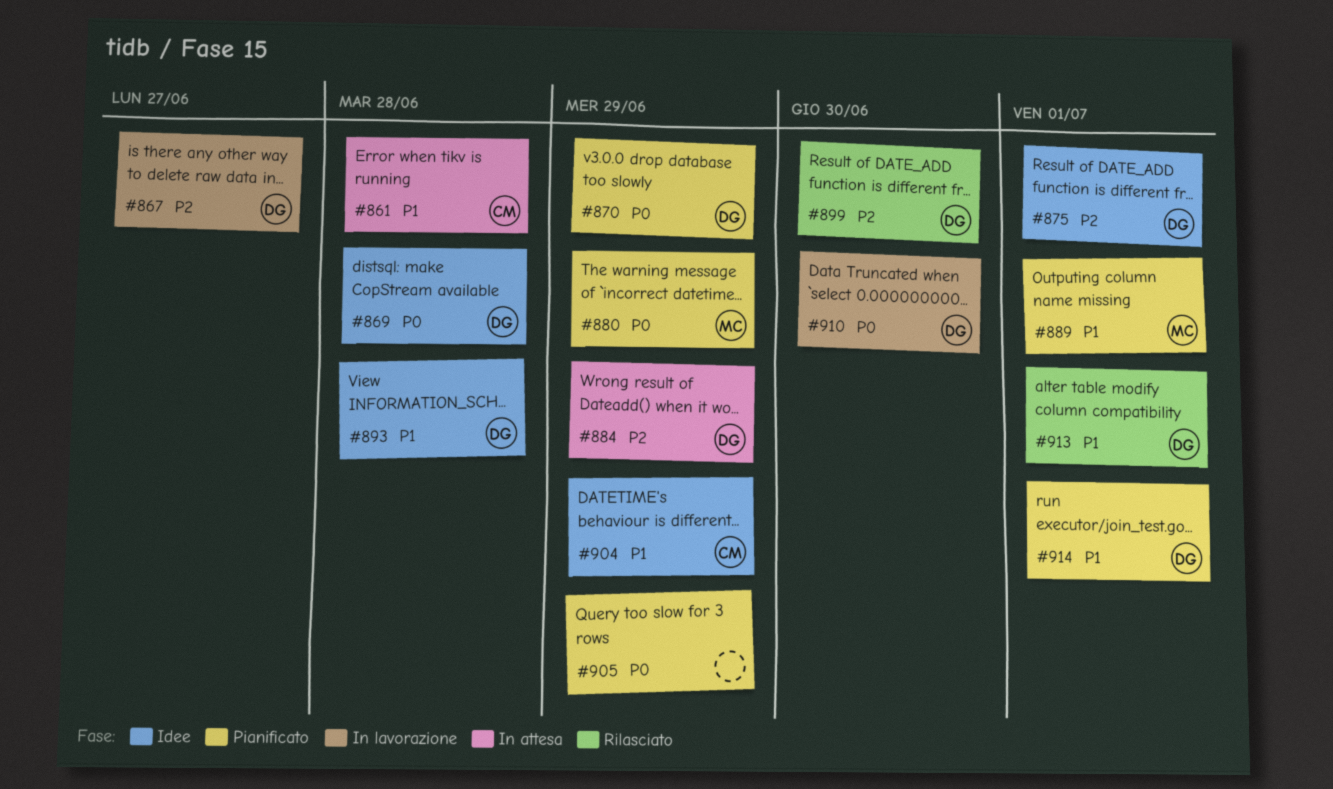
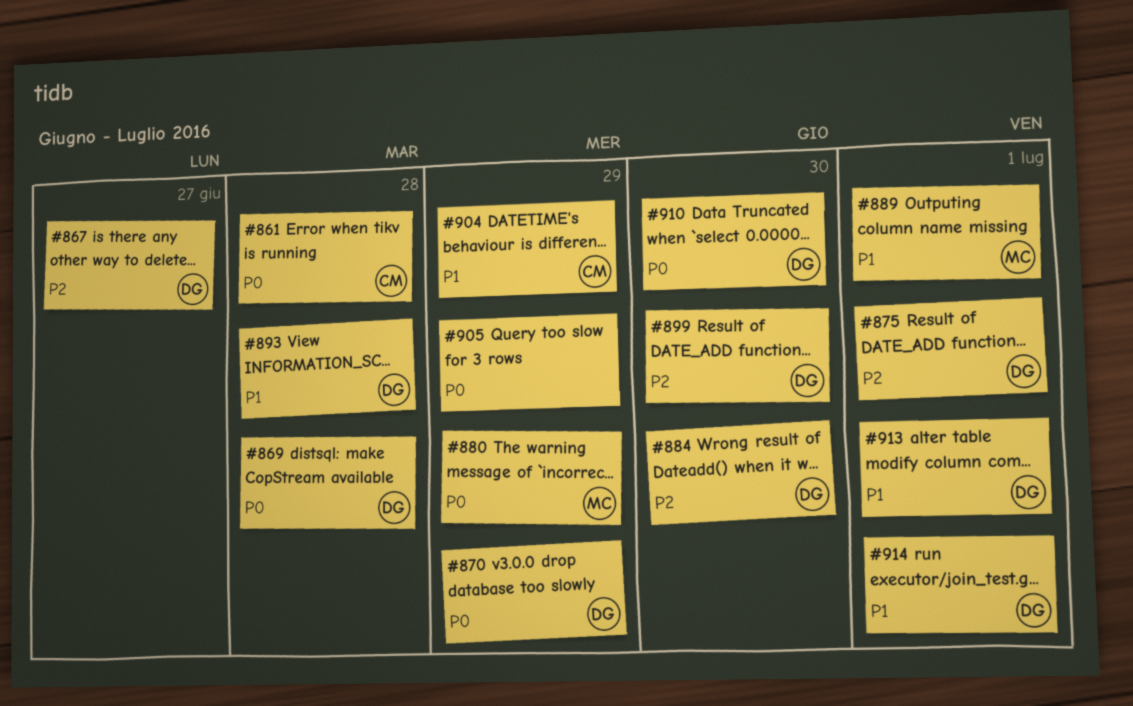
#861, priority: P1 -> P0
#884, due: Jun 29 -> Jun 30

